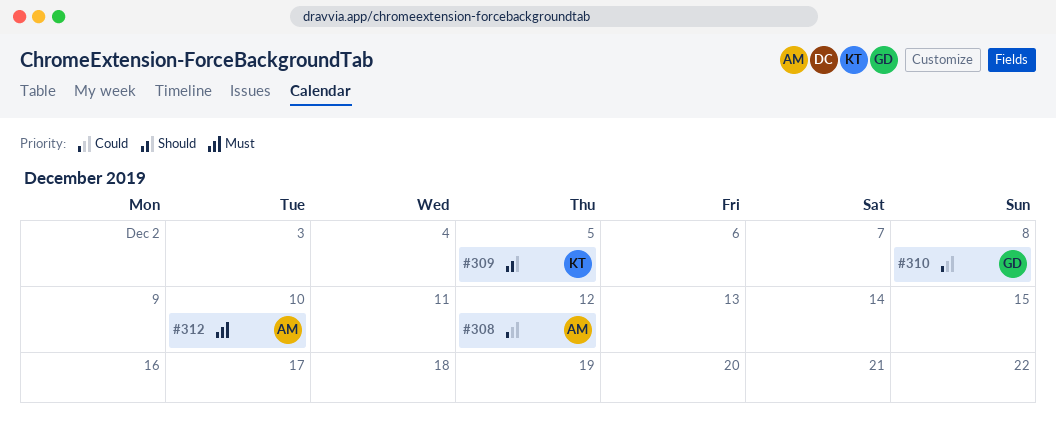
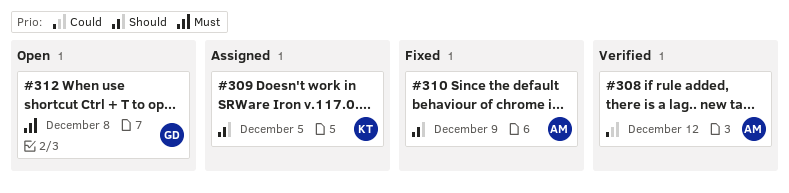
#310, owner: GD -> AM
#310, priority: Could -> Should
#310, due: Dec 8 -> Dec 9
#312, owner: AM -> GD
#312, due: Dec 10 -> Dec 8

